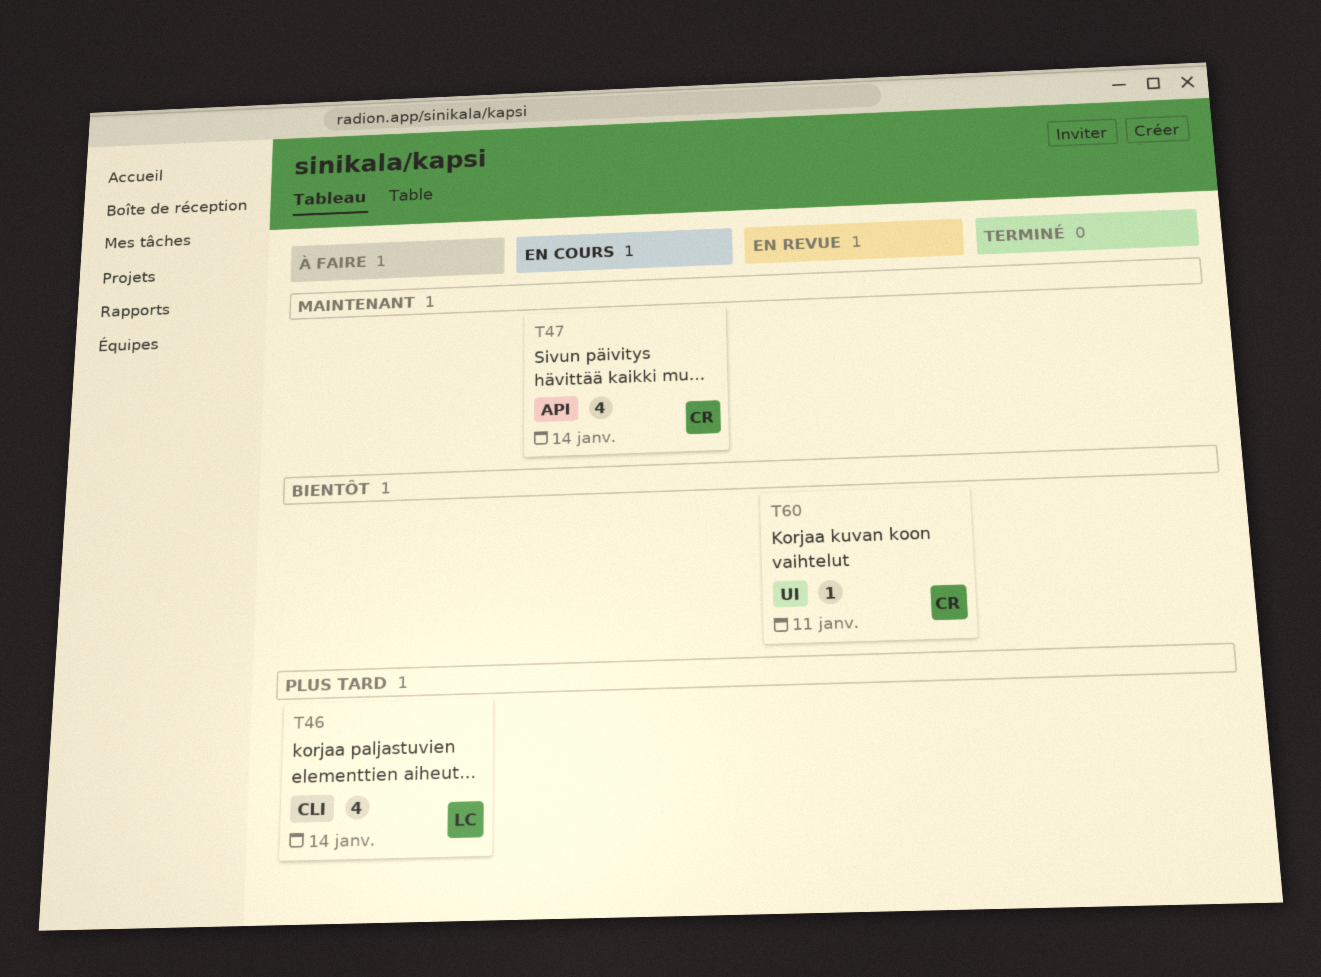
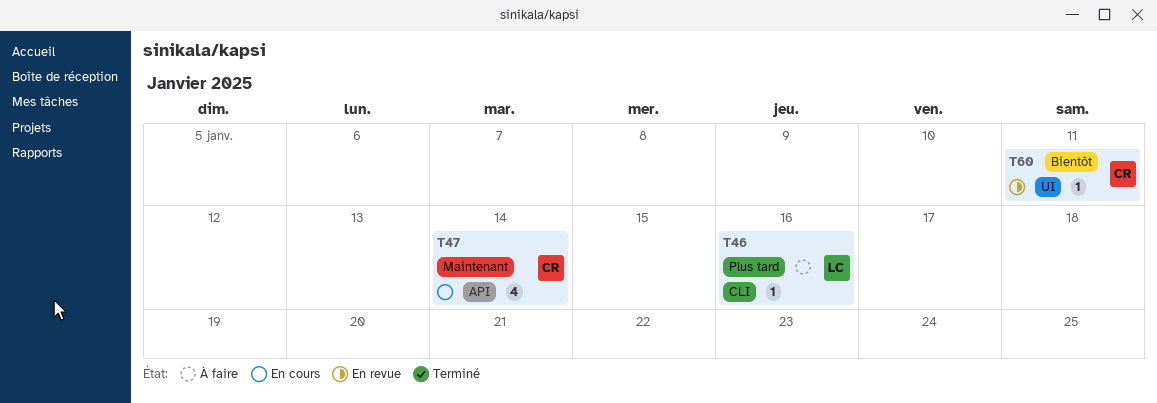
T46, estimate: 4 -> 1
T46, due: Jan 14 -> Jan 16

